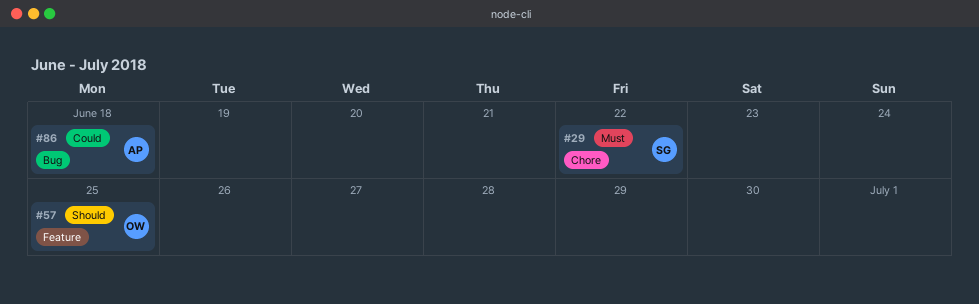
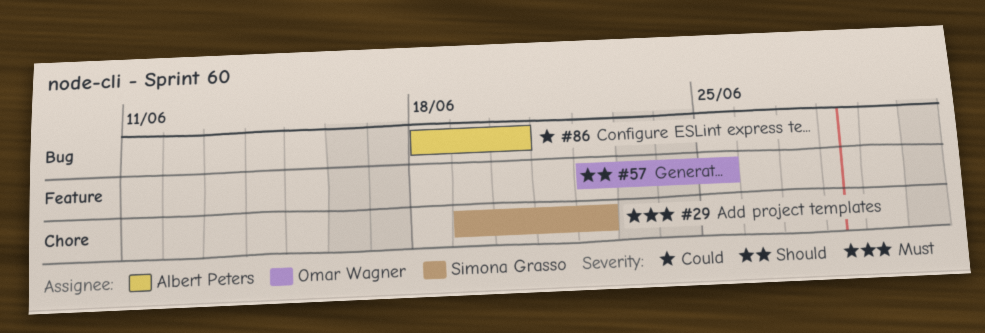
#86, due: Jun 18 -> Jun 20

